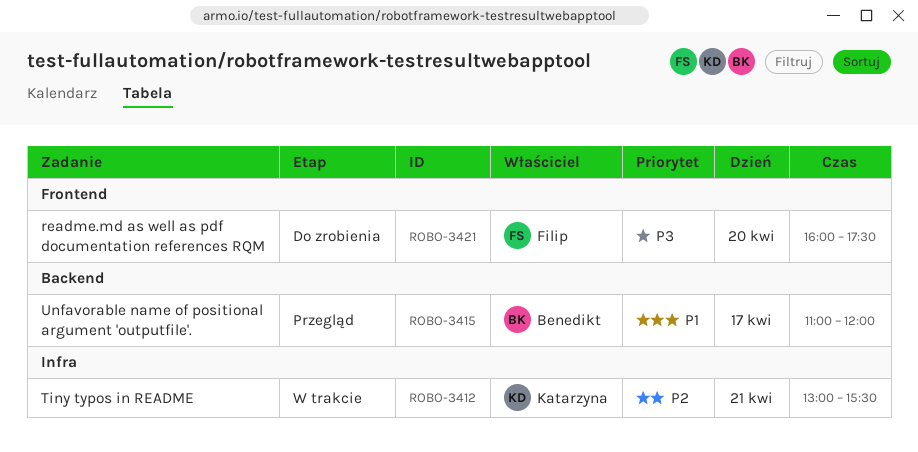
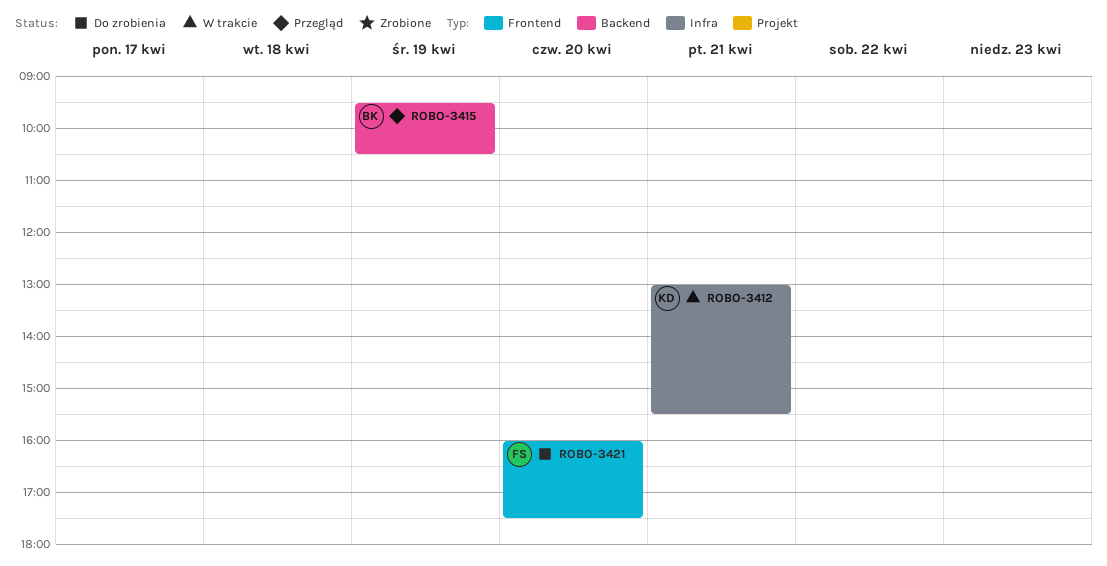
ROBO-3415, day: Apr 17 -> Apr 19
ROBO-3415, begins: 11:00 -> 09:30
ROBO-3415, ends: 12:00 -> 10:30

